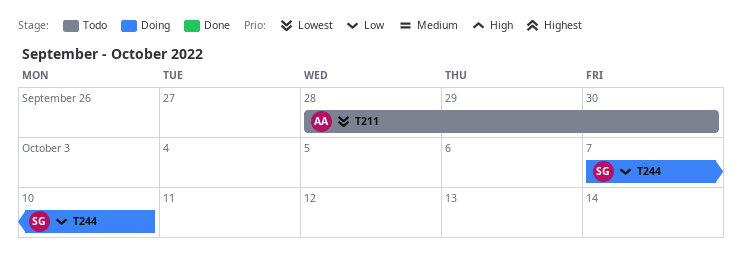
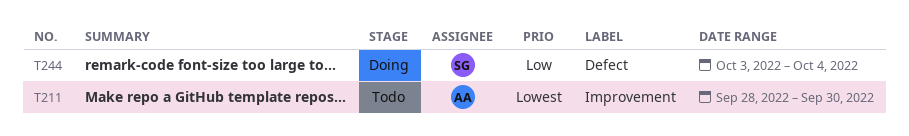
T244, start: Oct 7 -> Oct 3
T244, due: Oct 10 -> Oct 4

